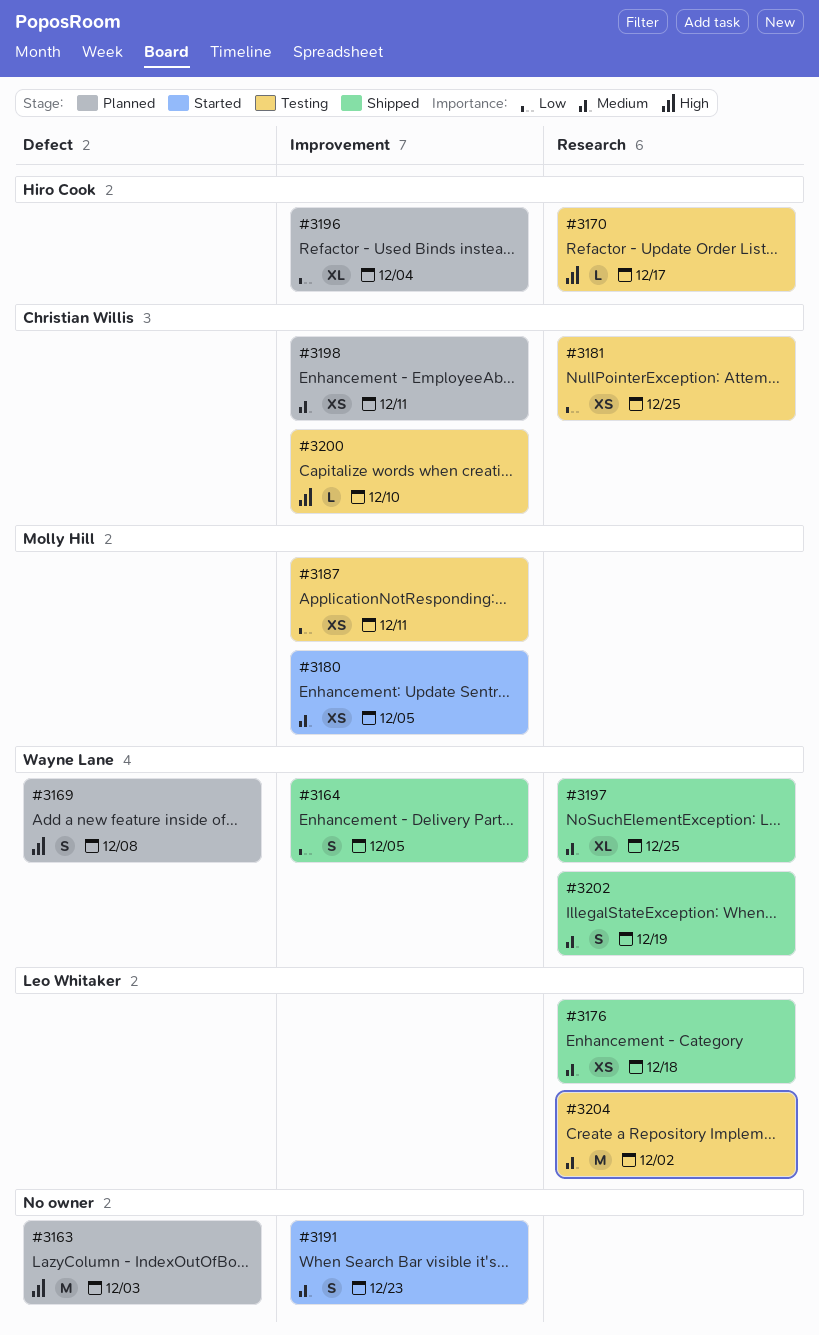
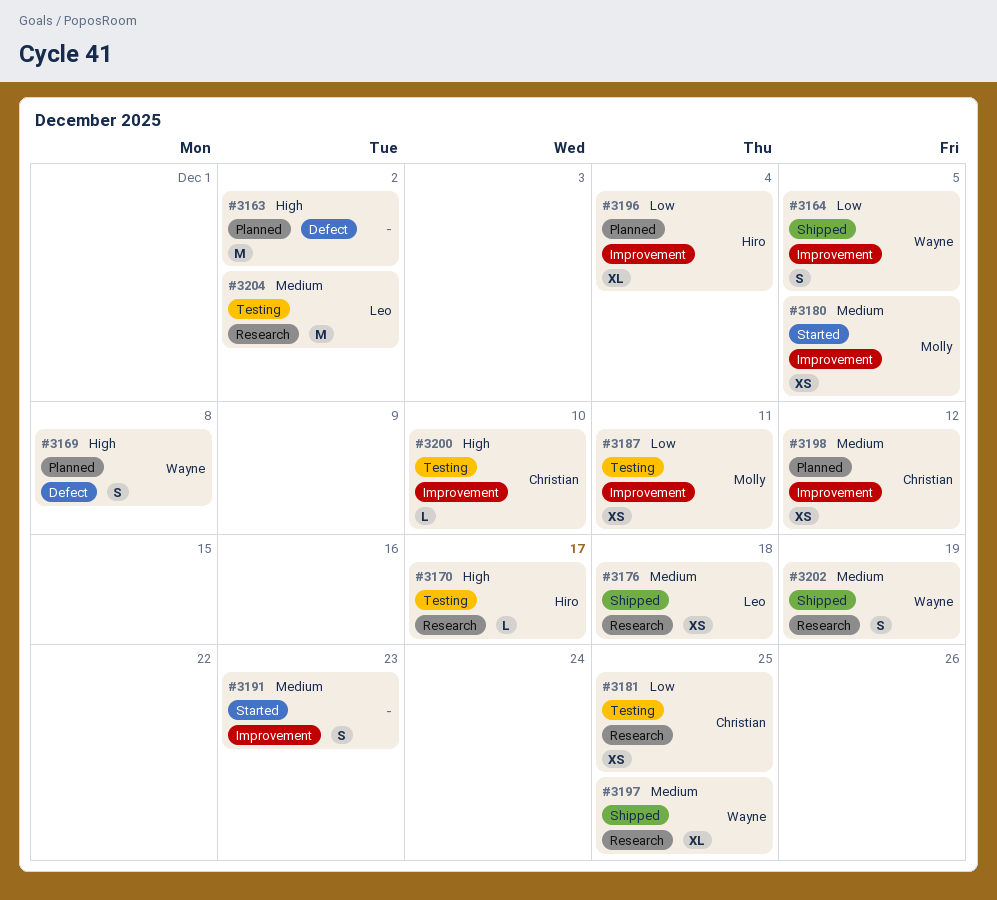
#3163, due: Dec 3 -> Dec 2
#3198, due: Dec 11 -> Dec 12

